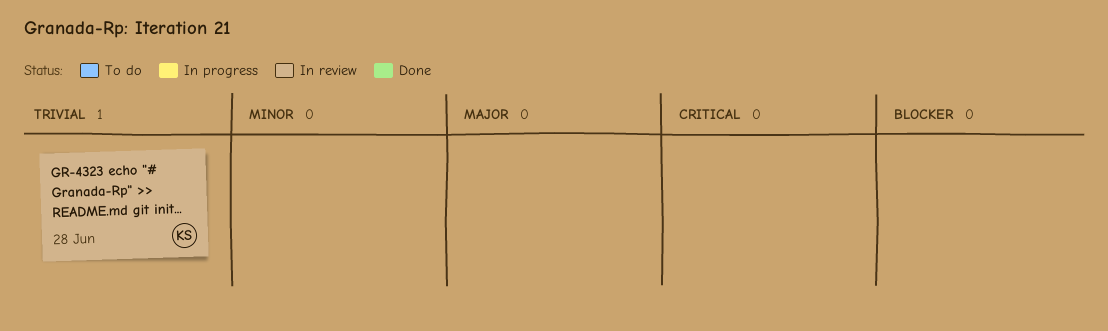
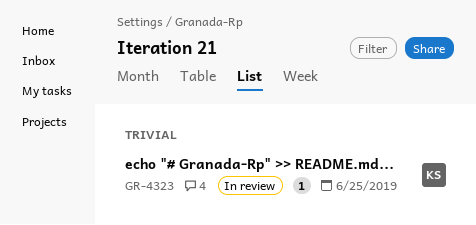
GR-4323, due: Jun 28 -> Jun 25

